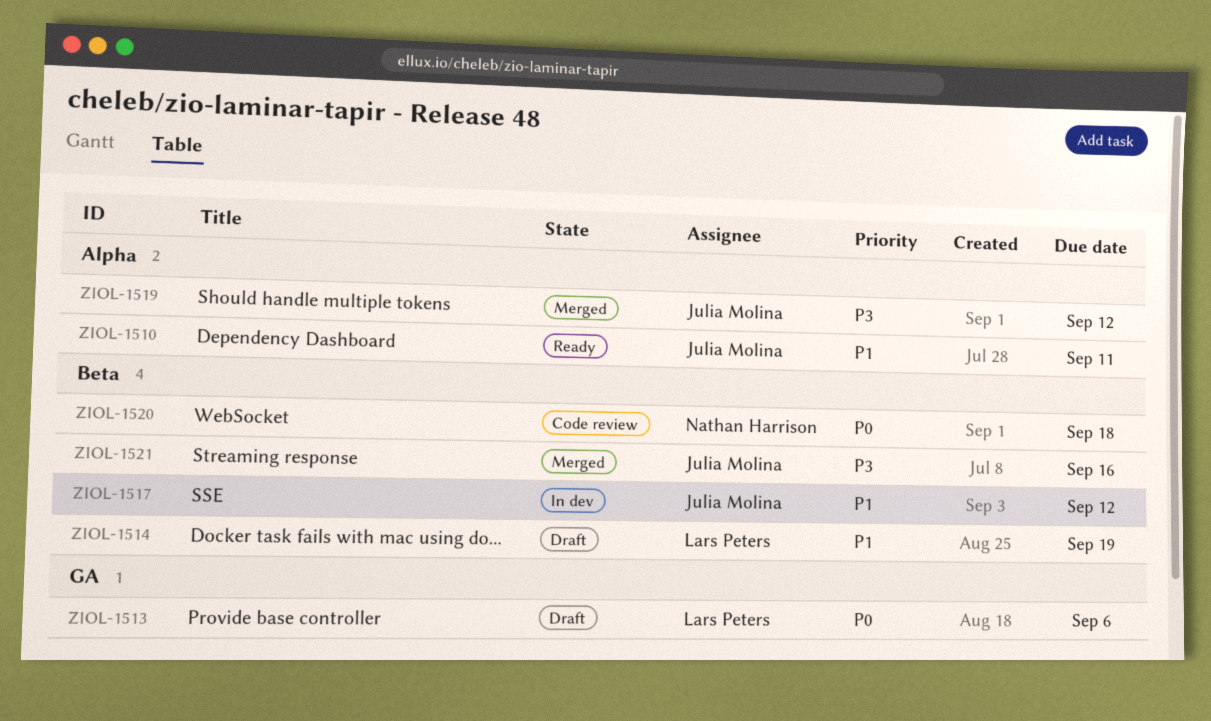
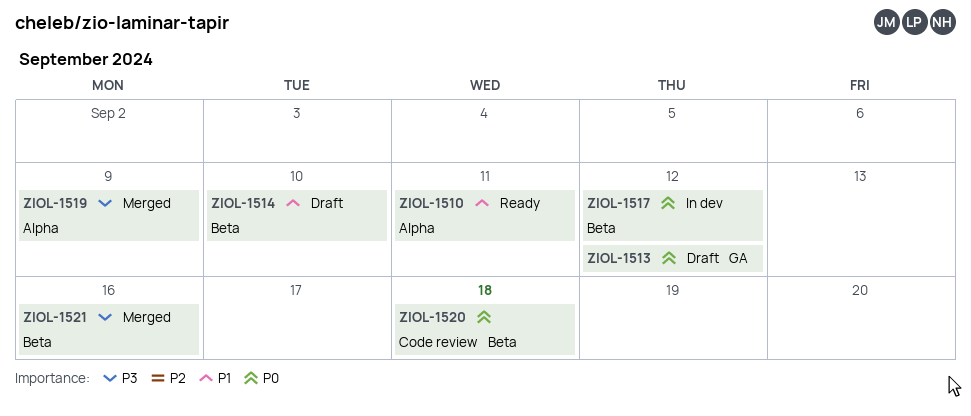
ZIOL-1513, due: Sep 6 -> Sep 12
ZIOL-1514, due: Sep 19 -> Sep 10
ZIOL-1517, priority: P1 -> P0
ZIOL-1519, due: Sep 12 -> Sep 9

